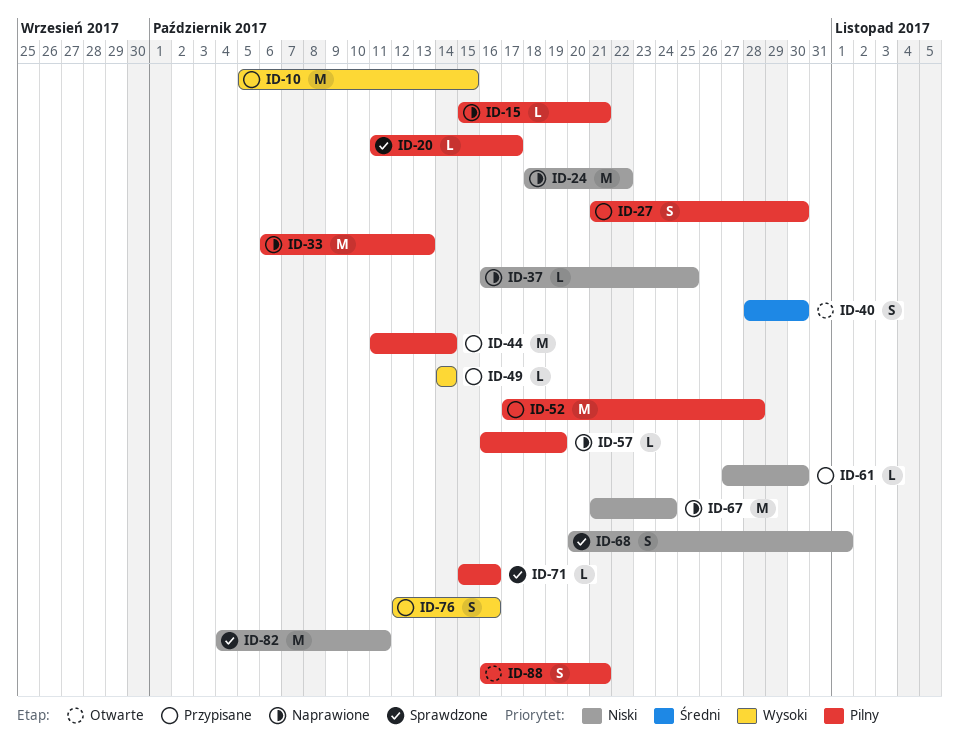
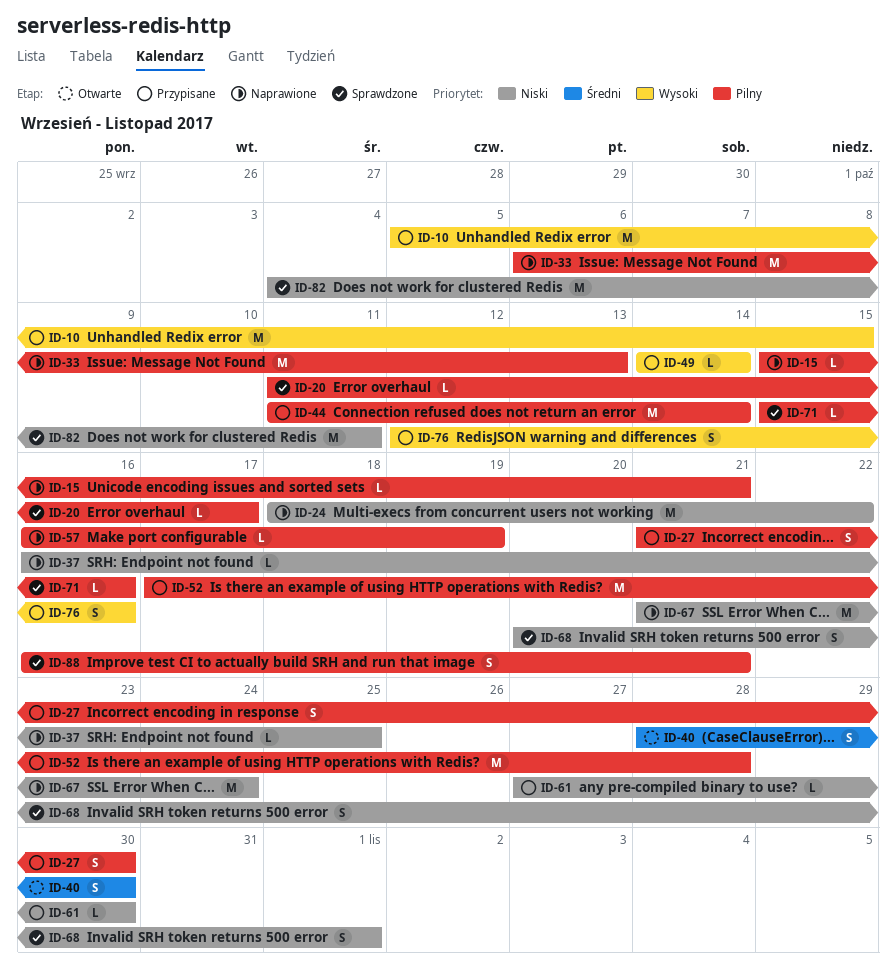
ID-88, status: Otwarte -> Sprawdzone

